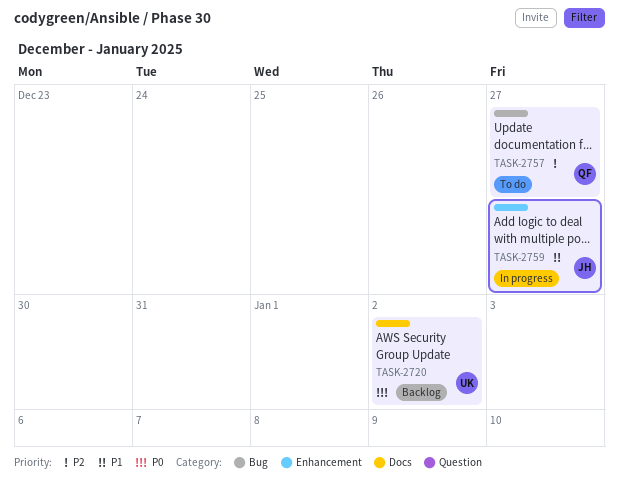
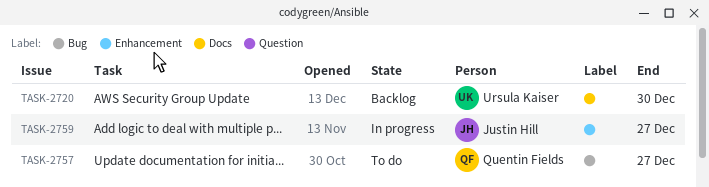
TASK-2720, due: Jan 2 -> Dec 30

